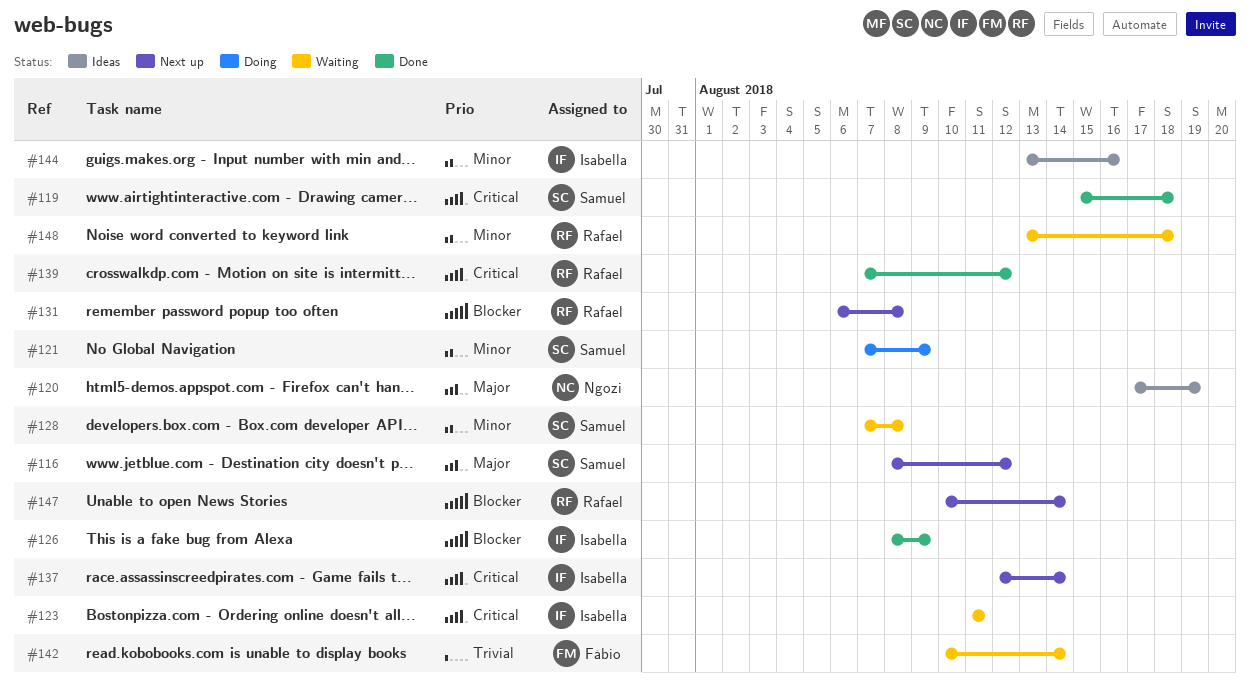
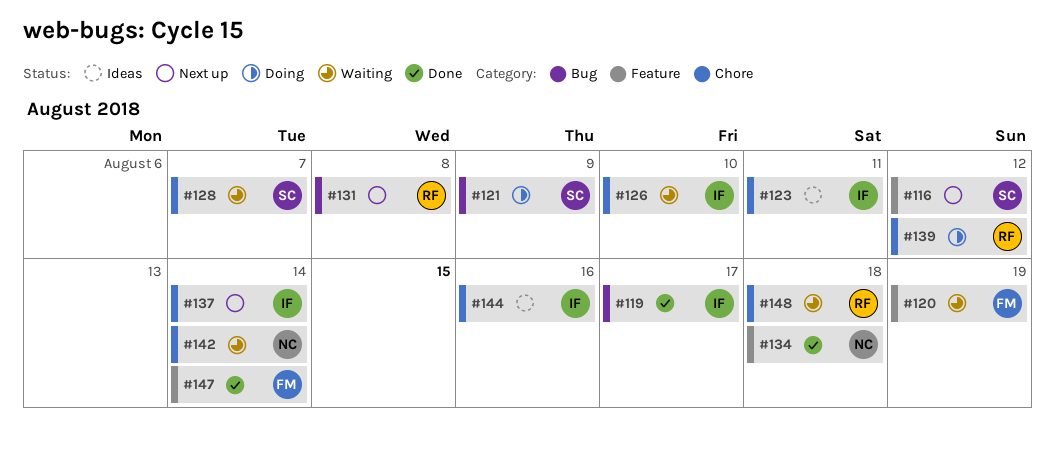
#119, owner: Samuel -> Isabella
#119, due: Aug 18 -> Aug 17
#120, status: Ideas -> Waiting
#120, owner: Ngozi -> Fábio
#123, status: Waiting -> Ideas
#126, status: Done -> Waiting
#126, due: Aug 9 -> Aug 10
#128, due: Aug 8 -> Aug 7
#134: none -> present
#139, status: Done -> Doing
#142, owner: Fábio -> Ngozi
#147, status: Next up -> Done
#147, owner: Rafael -> Fábio

